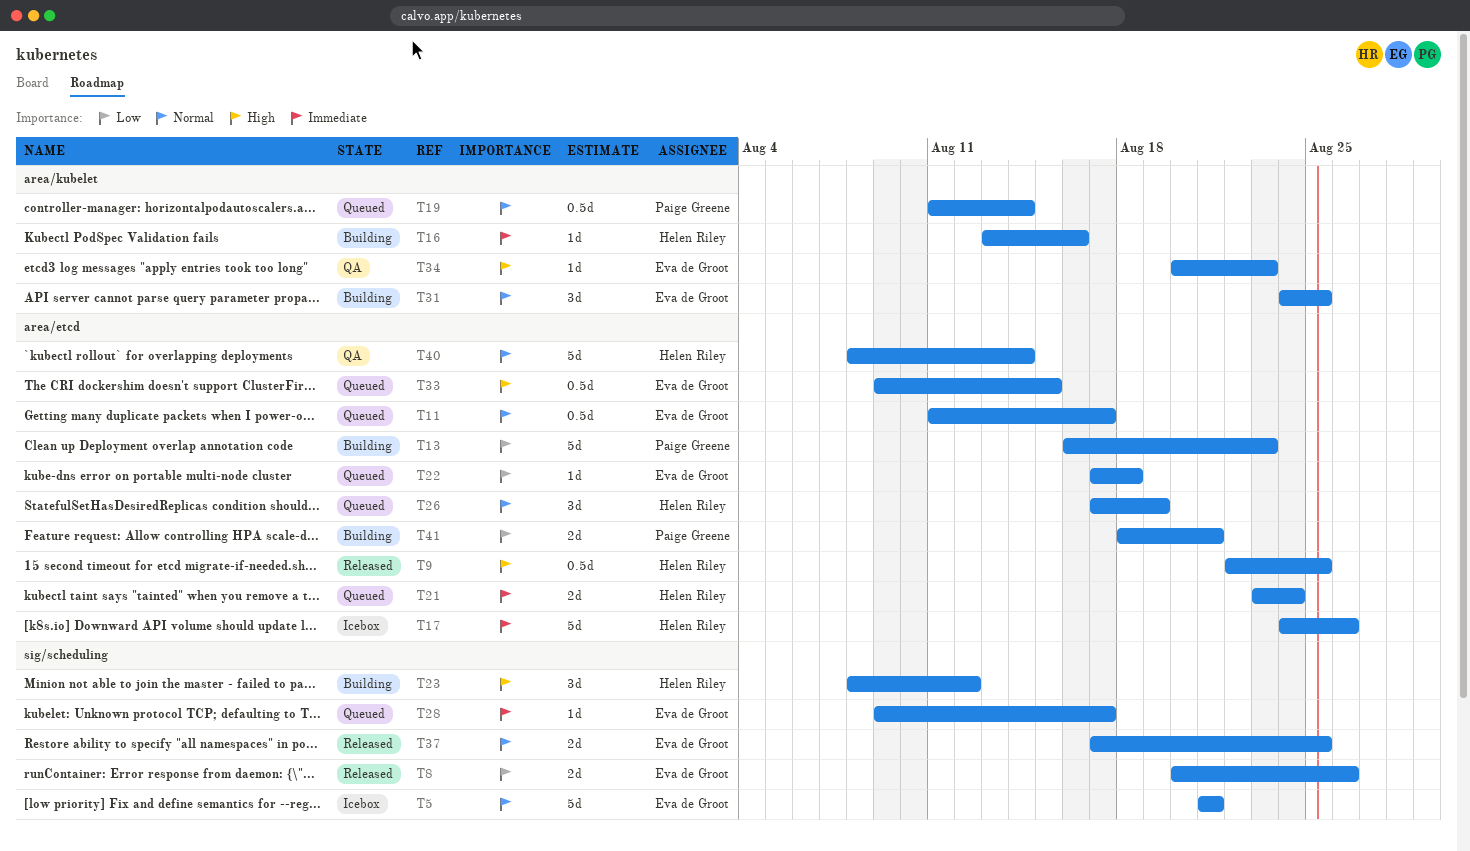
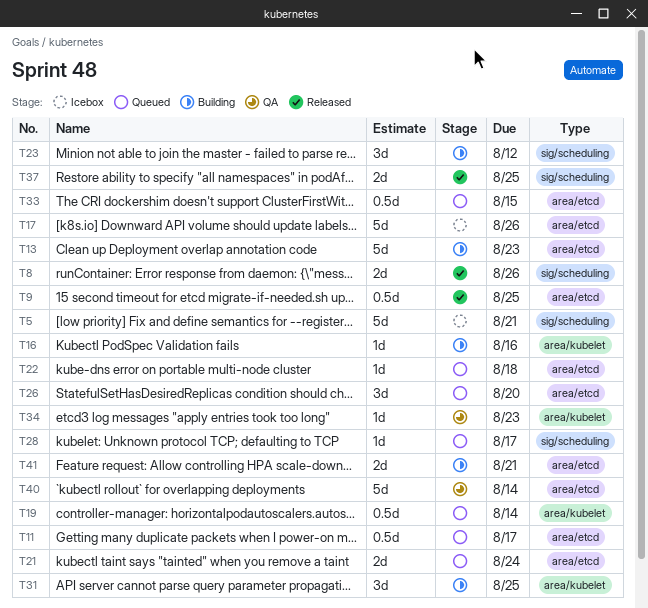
T26, due: Aug 19 -> Aug 20

